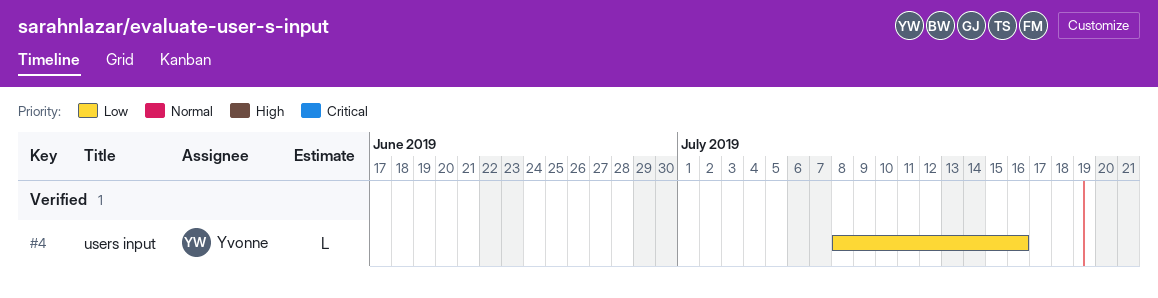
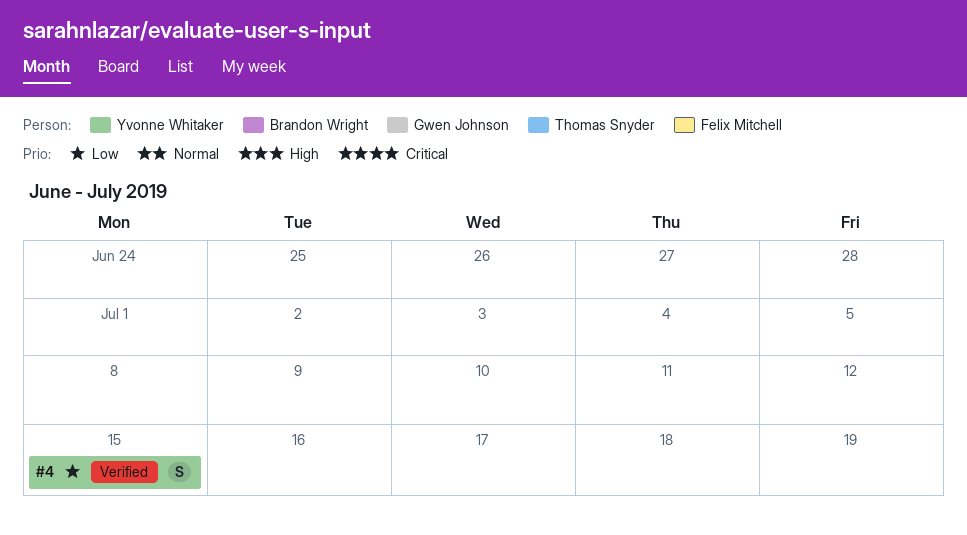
#4, estimate: L -> S
#4, due: Jul 16 -> Jul 15

